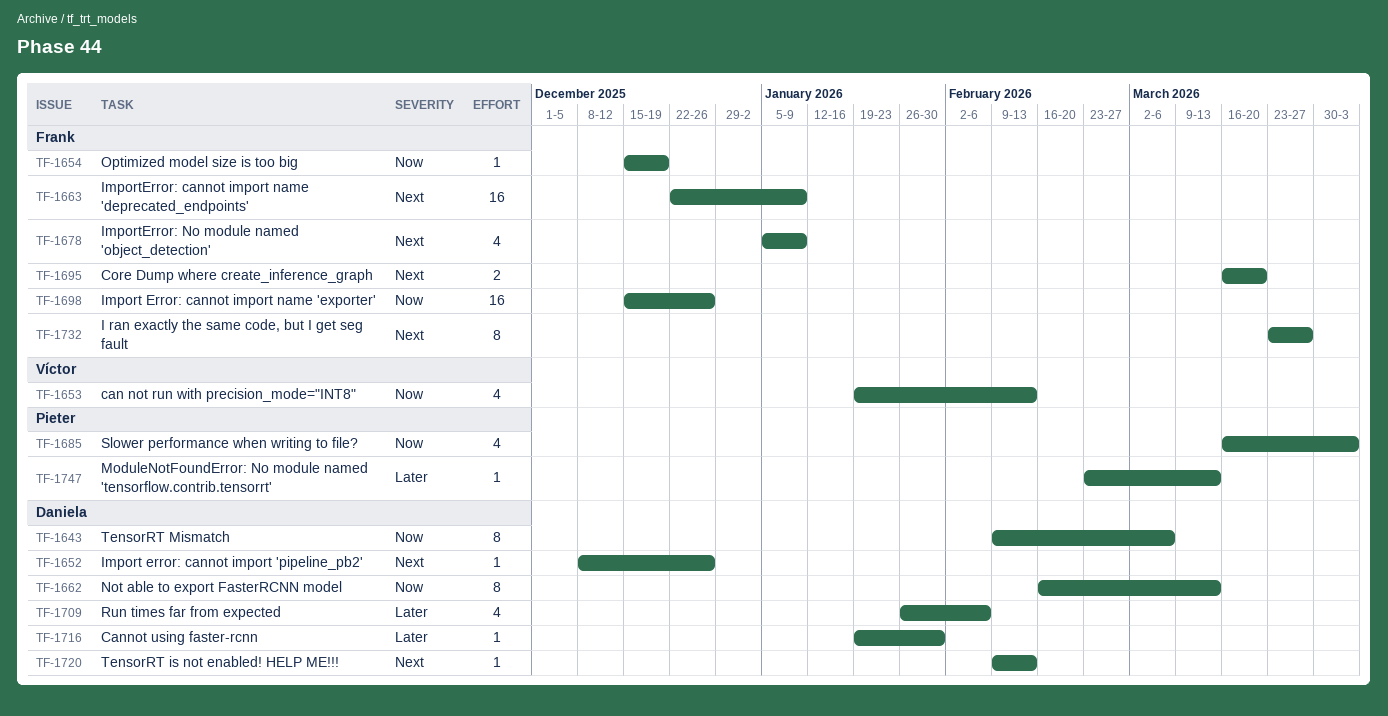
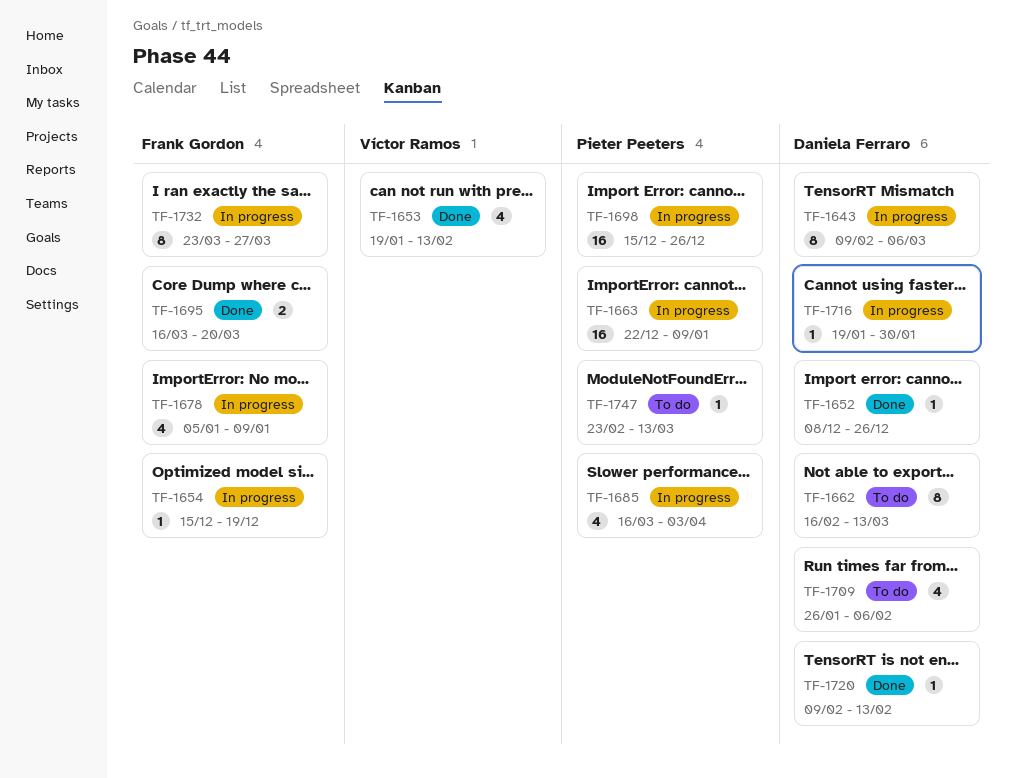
TF-1663, owner: Frank Gordon -> Pieter Peeters
TF-1698, owner: Frank Gordon -> Pieter Peeters

